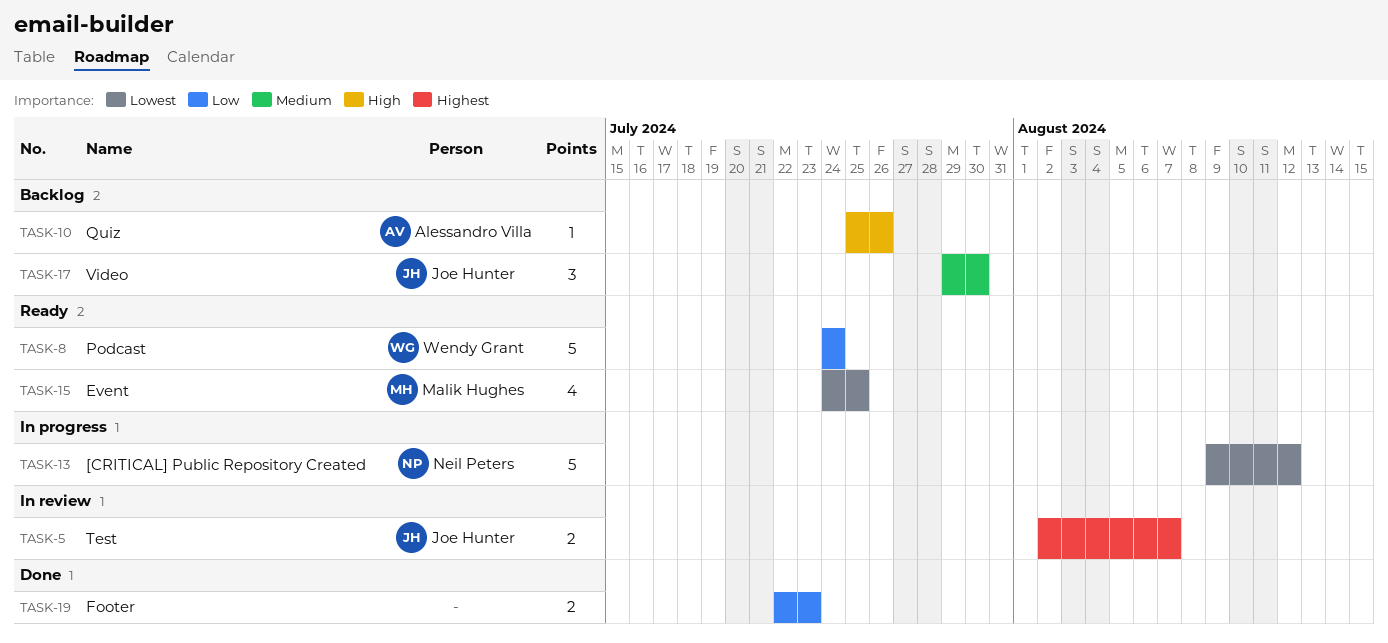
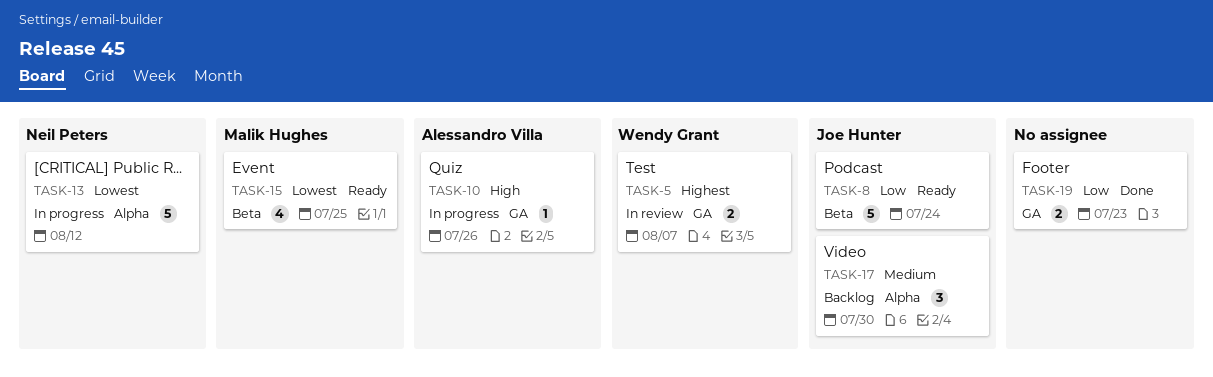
TASK-5, owner: Joe Hunter -> Wendy Grant
TASK-8, owner: Wendy Grant -> Joe Hunter
TASK-10, status: Backlog -> In progress

